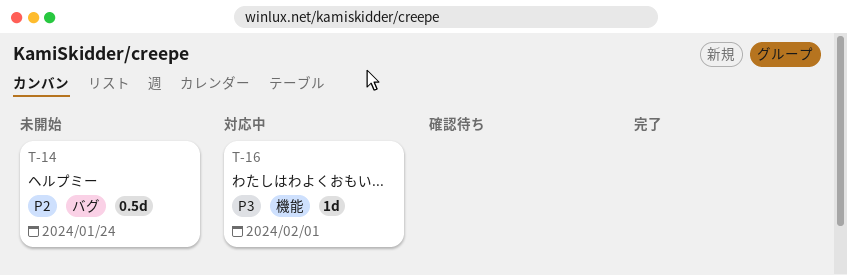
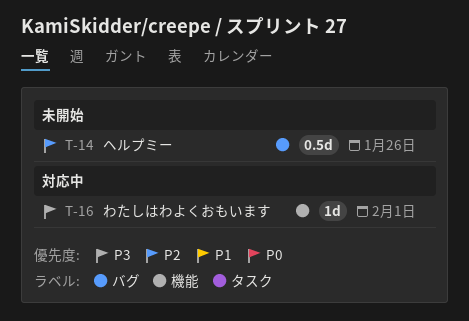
T-14, due: Jan 24 -> Jan 26

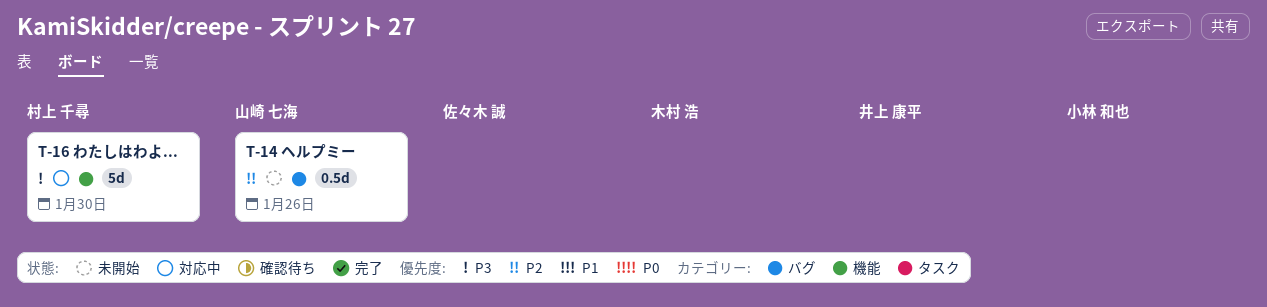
T-16, estimate: 1d -> 5d
T-16, due: Feb 1 -> Jan 30

